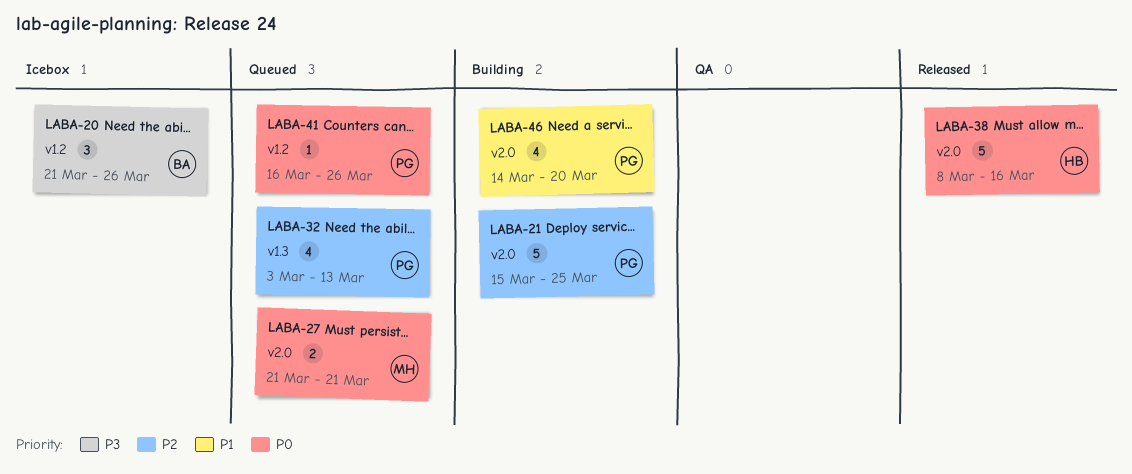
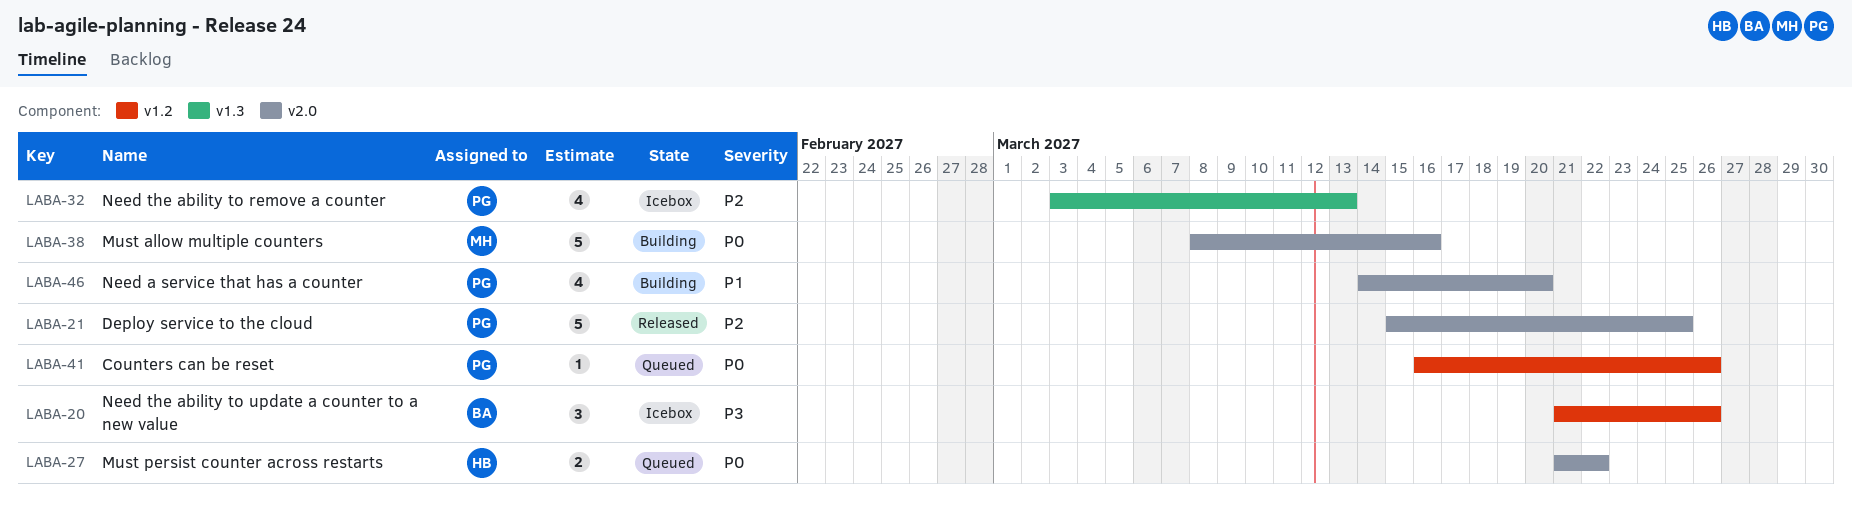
LABA-21, status: Building -> Released
LABA-27, owner: MH -> HB
LABA-27, due: Mar 21 -> Mar 22
LABA-32, status: Queued -> Icebox
LABA-38, status: Released -> Building
LABA-38, owner: HB -> MH

